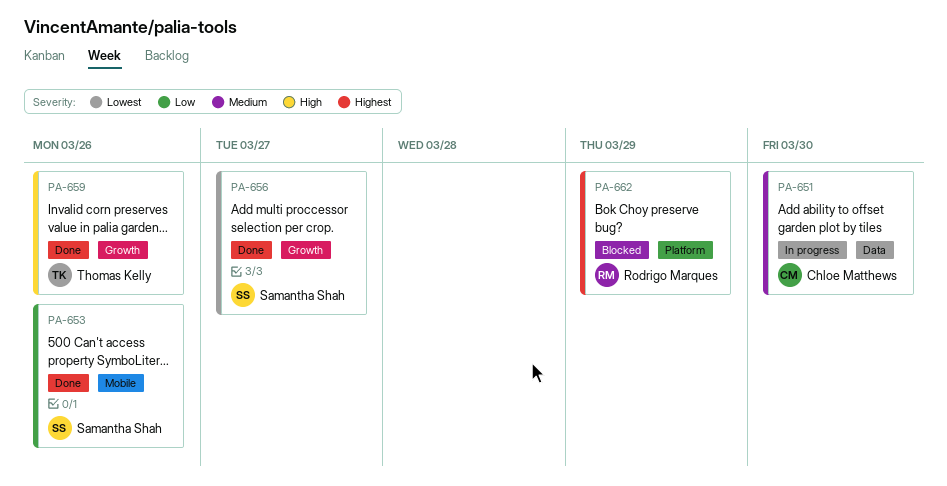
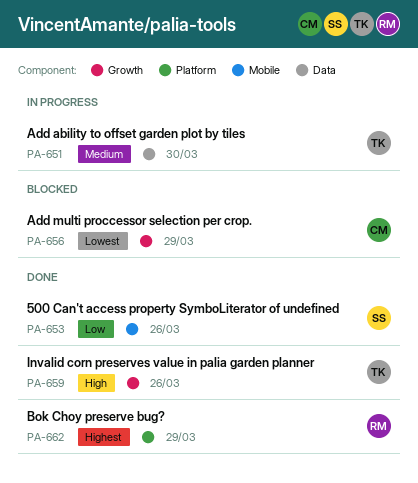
PA-651, owner: Chloe Matthews -> Thomas Kelly
PA-656, status: Done -> Blocked
PA-656, owner: Samantha Shah -> Chloe Matthews
PA-656, due: Mar 27 -> Mar 29
PA-662, status: Blocked -> Done

